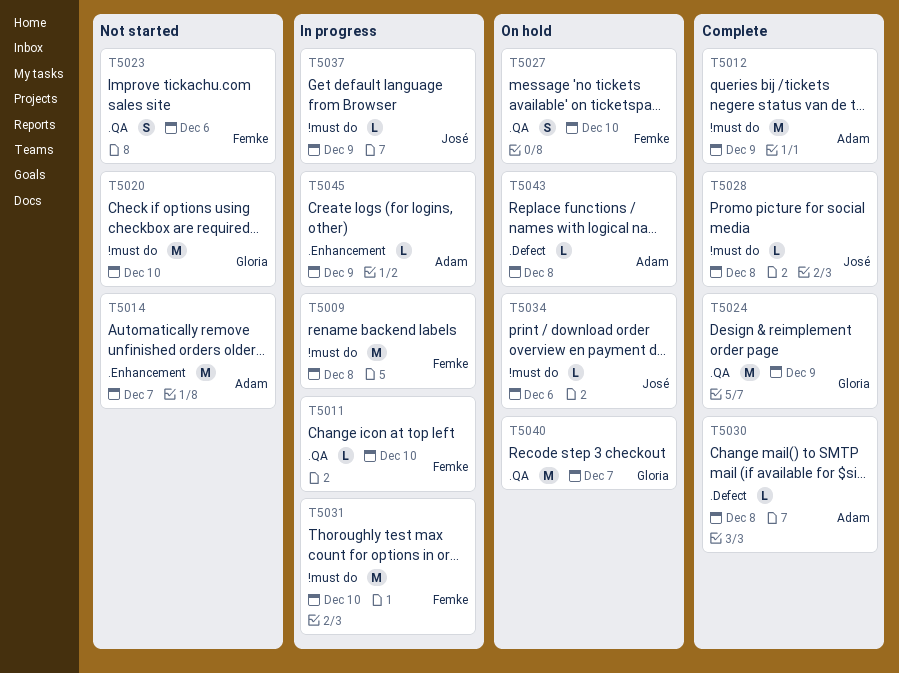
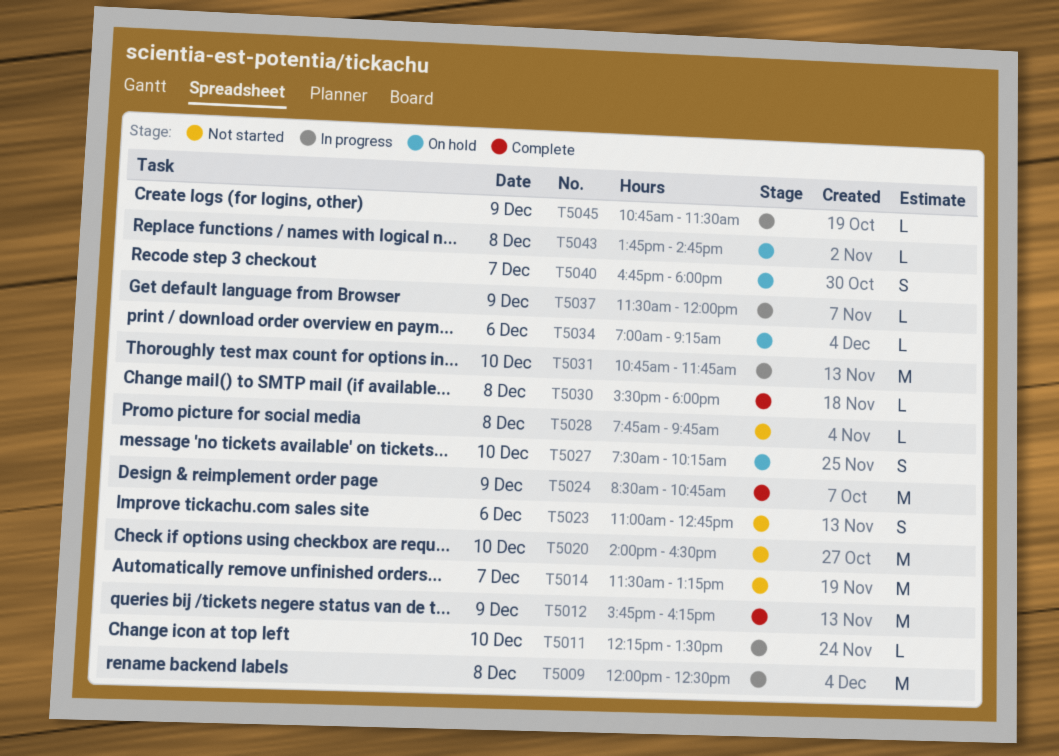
T5028, status: Complete -> Not started
T5040, estimate: M -> S

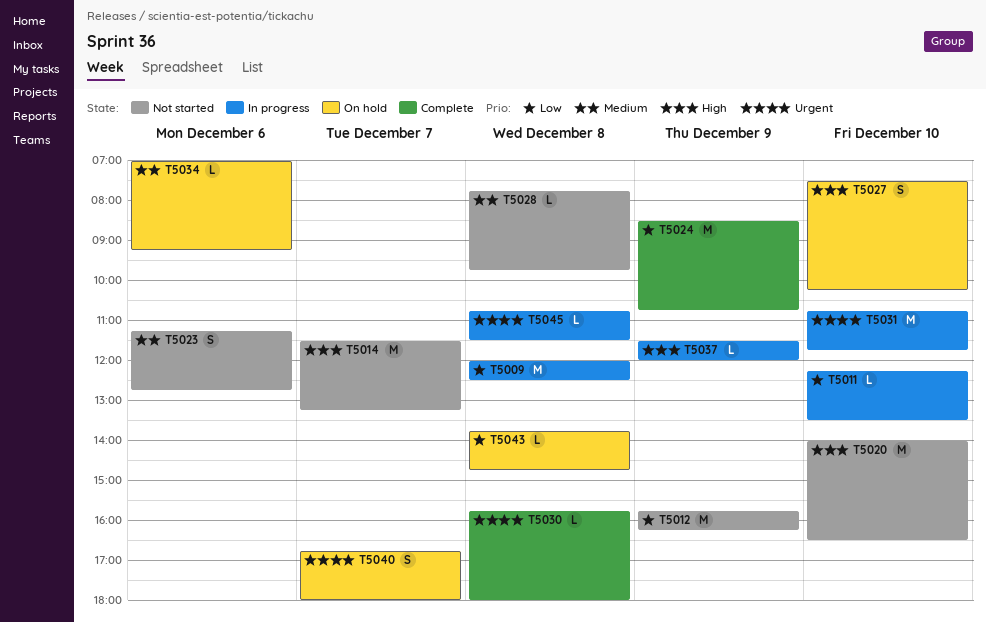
T5012, status: Complete -> Not started
T5023, begins: 11:00 -> 11:15
T5030, begins: 15:30 -> 15:45
T5045, day: Dec 9 -> Dec 8

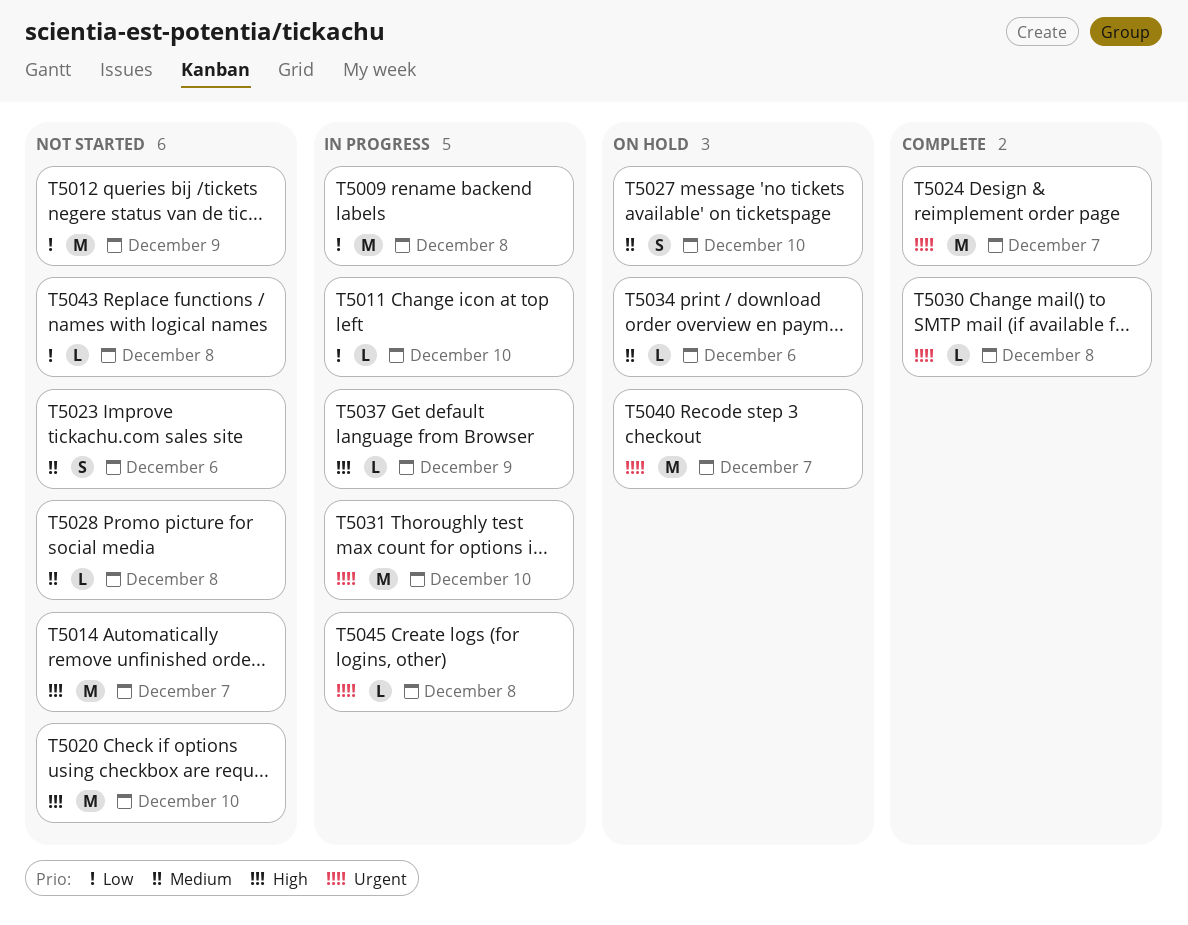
T5024, priority: Low -> Urgent
T5024, day: Dec 9 -> Dec 7
T5027, priority: High -> Medium
T5040, estimate: S -> M
T5043, status: On hold -> Not started

